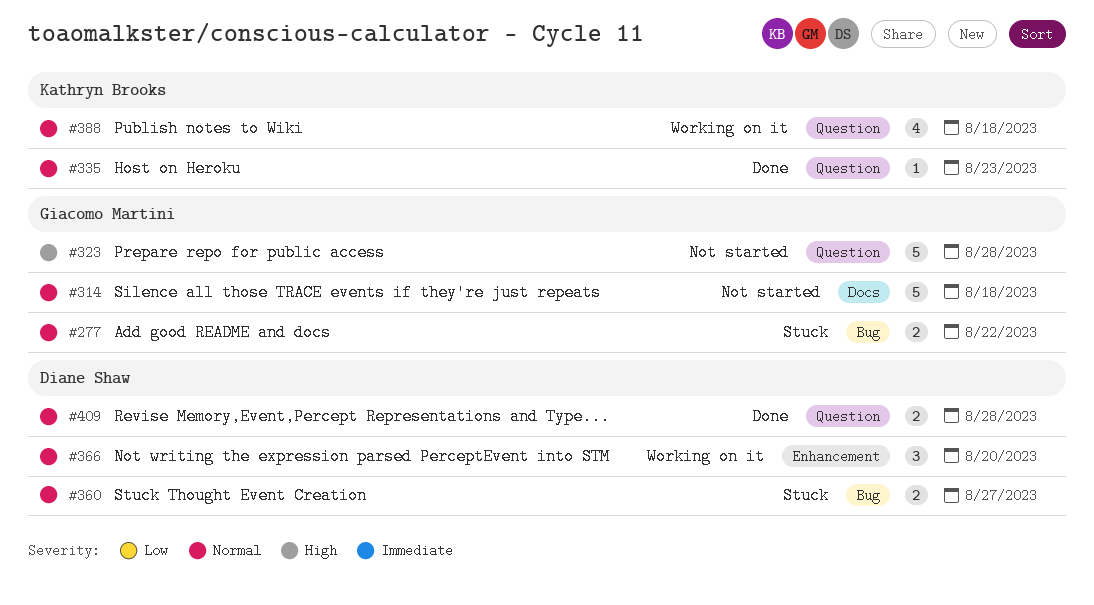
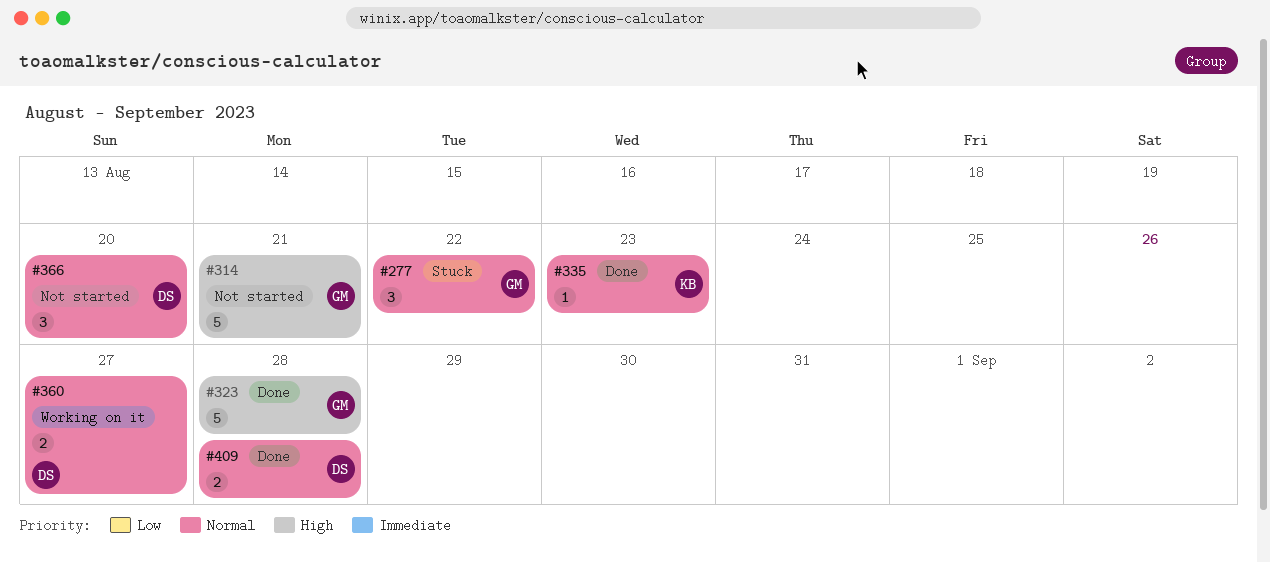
#277, estimate: 2 -> 3
#314, priority: Normal -> High
#314, due: Aug 18 -> Aug 21
#323, status: Not started -> Done
#360, status: Stuck -> Working on it
#366, status: Working on it -> Not started
#388: present -> none

